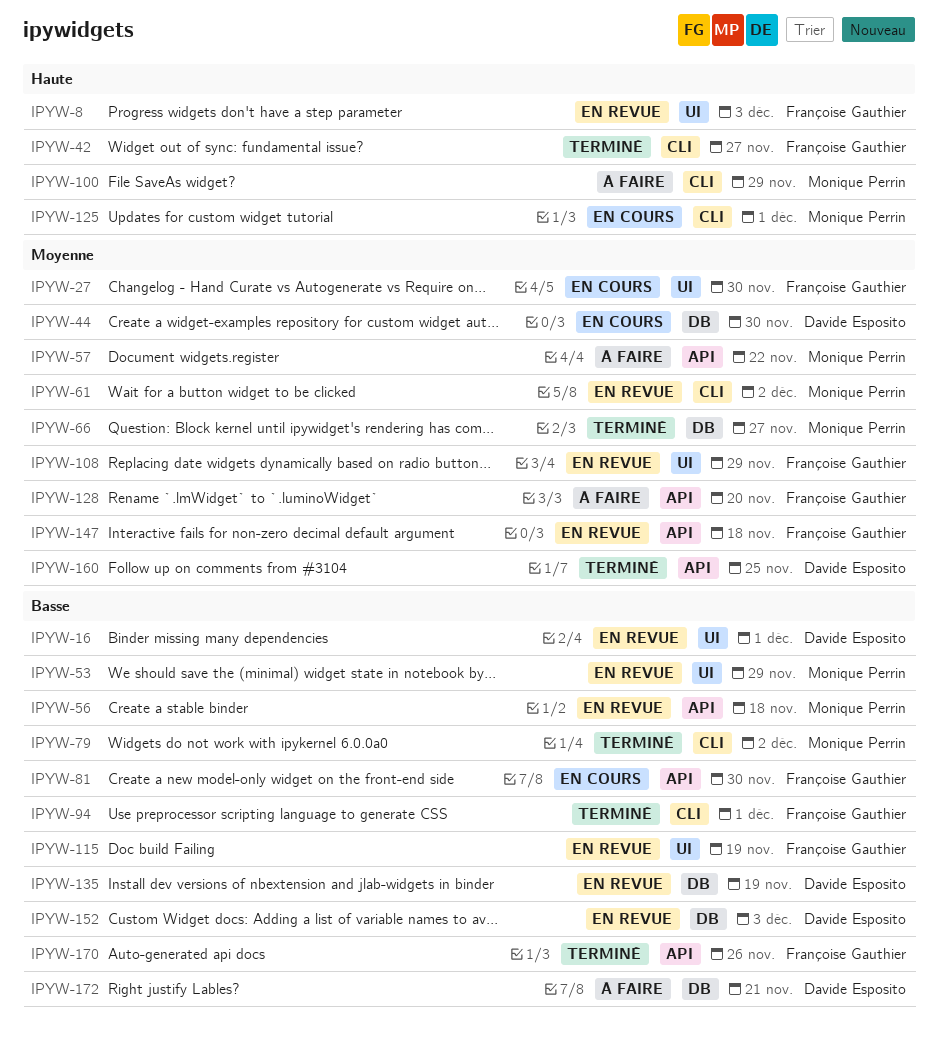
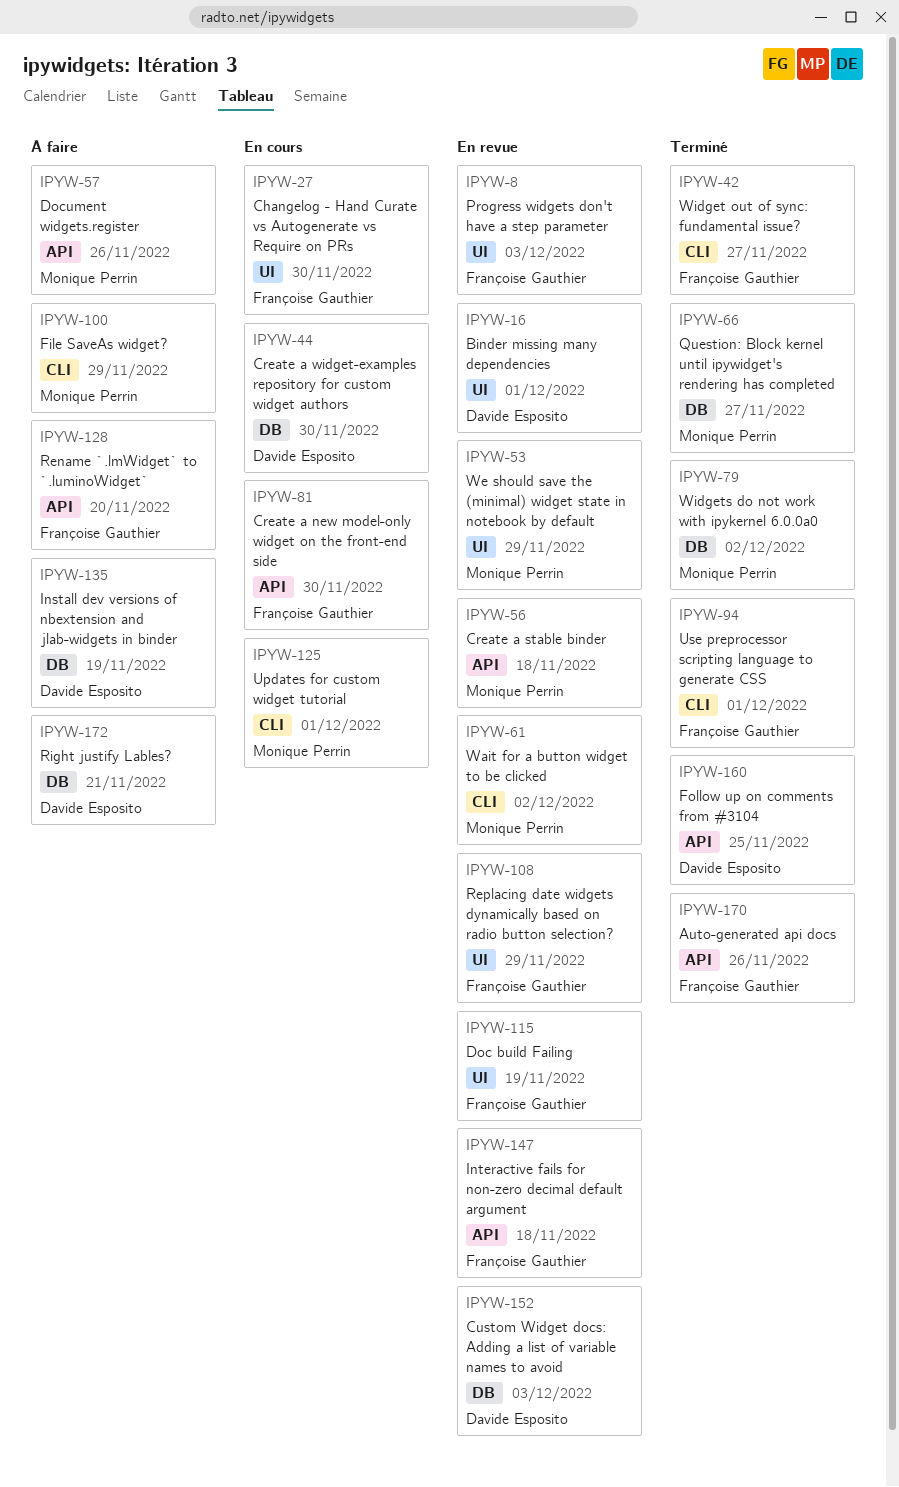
IPYW-57, due: Nov 22 -> Nov 26
IPYW-79, label: CLI -> DB
IPYW-135, status: En revue -> À faire

